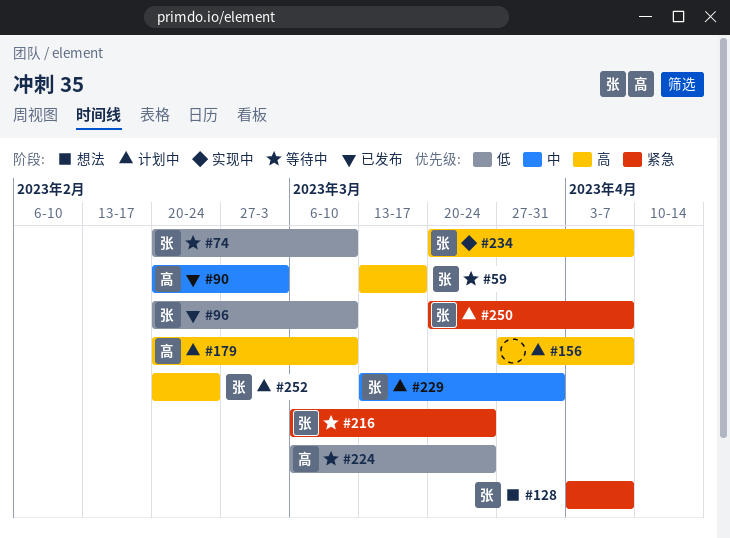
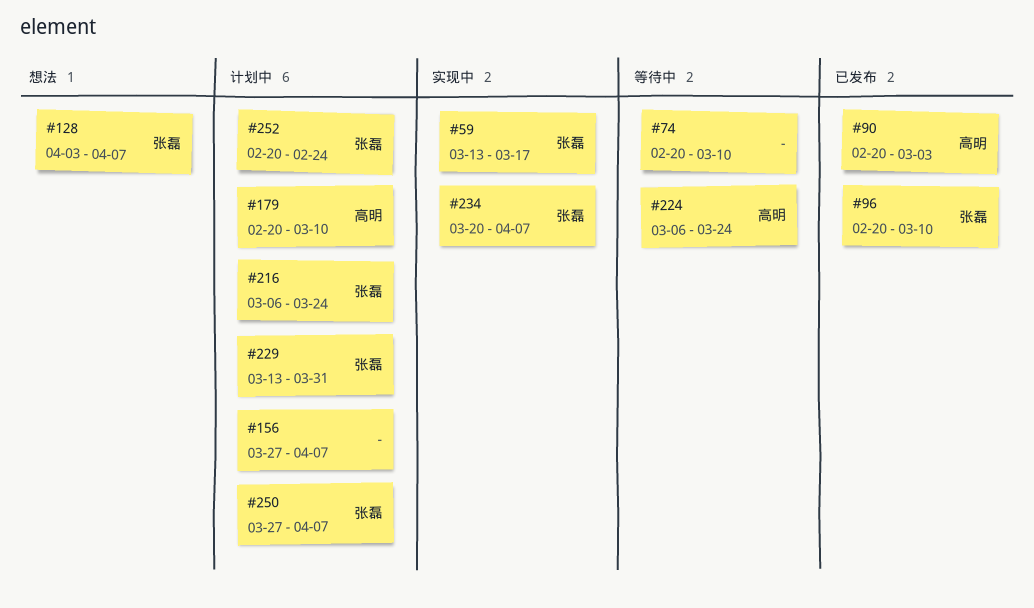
#59, status: 等待中 -> 实现中
#74, owner: 张磊 -> none
#216, status: 等待中 -> 计划中
#250, start: Mar 20 -> Mar 27

